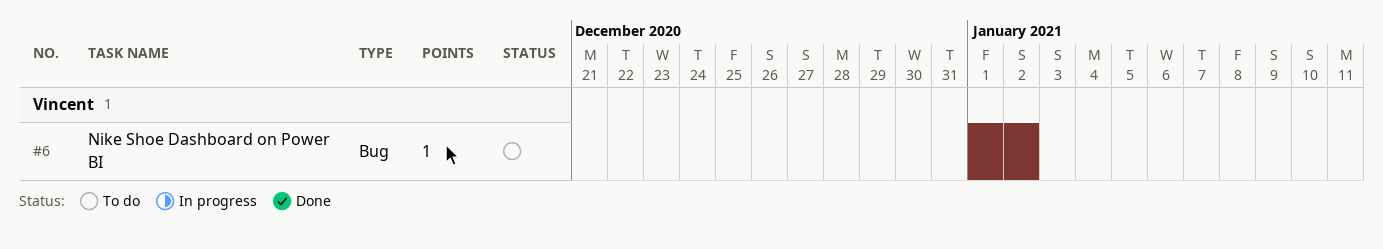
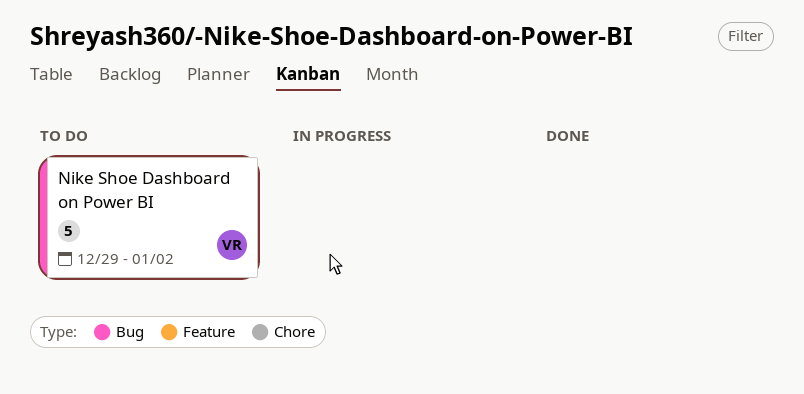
Nike Shoe Dashboard on Power BI, estimate: 1 -> 5
Nike Shoe Dashboard on Power BI, start: Jan 1 -> Dec 29

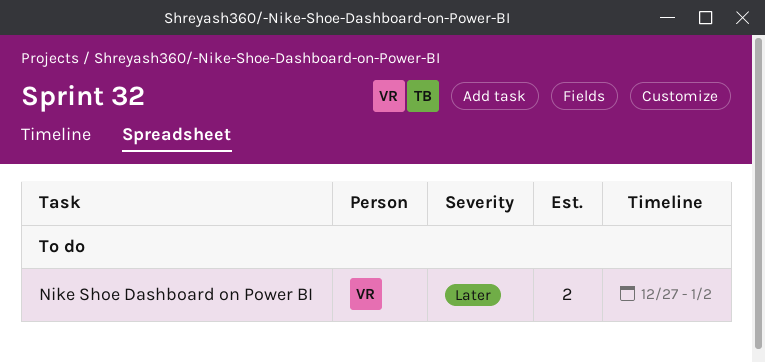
Nike Shoe Dashboard on Power BI, estimate: 5 -> 2
Nike Shoe Dashboard on Power BI, start: Dec 29 -> Dec 27

